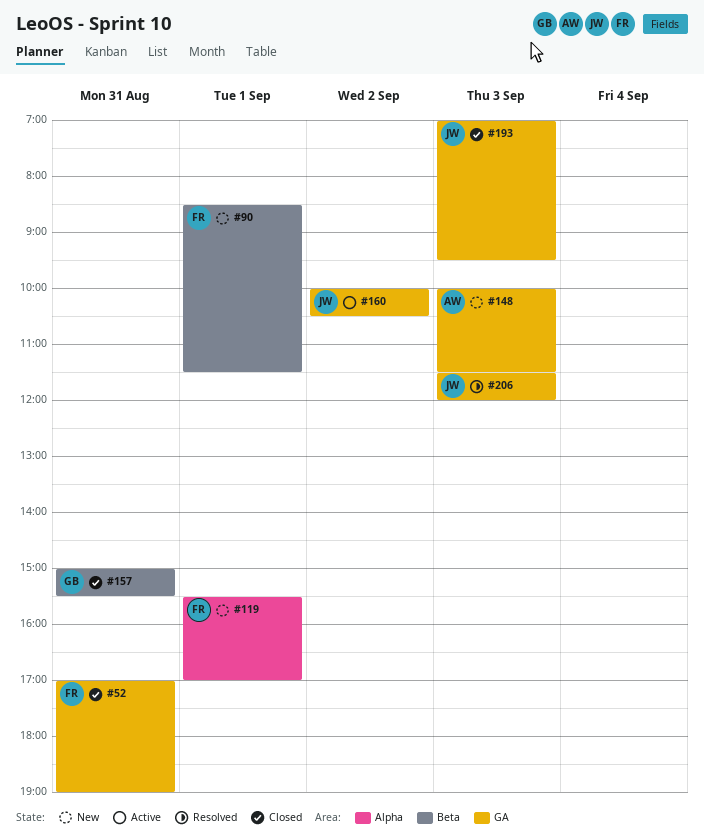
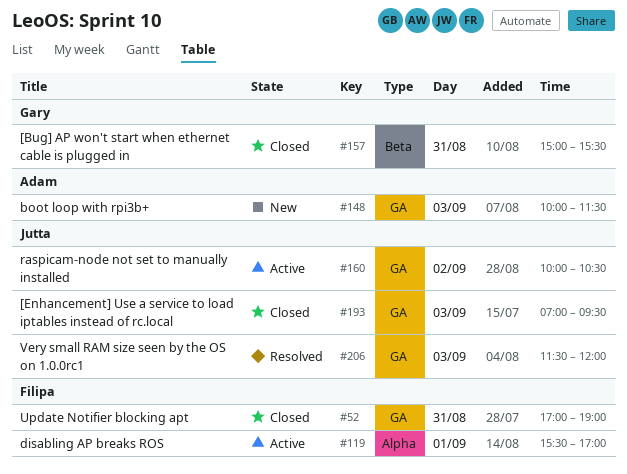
#90: present -> none
#119, status: New -> Active

